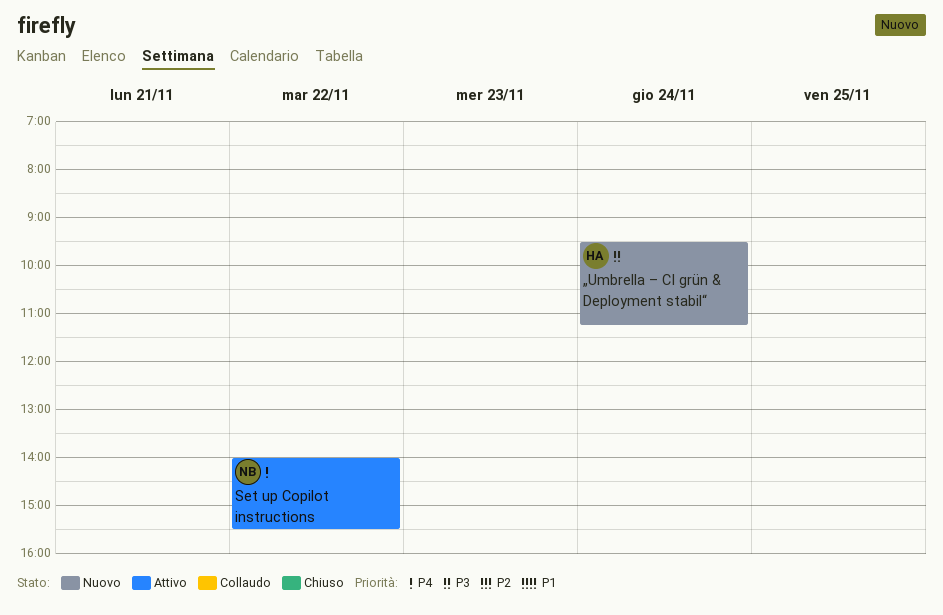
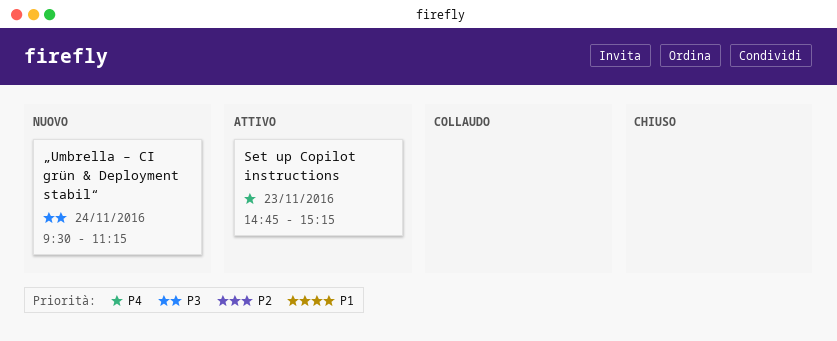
Set up Copilot instructions, day: Nov 22 -> Nov 23
Set up Copilot instructions, begins: 14:00 -> 14:45
Set up Copilot instructions, ends: 15:30 -> 15:15

